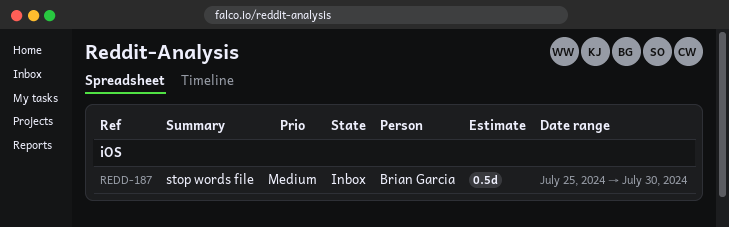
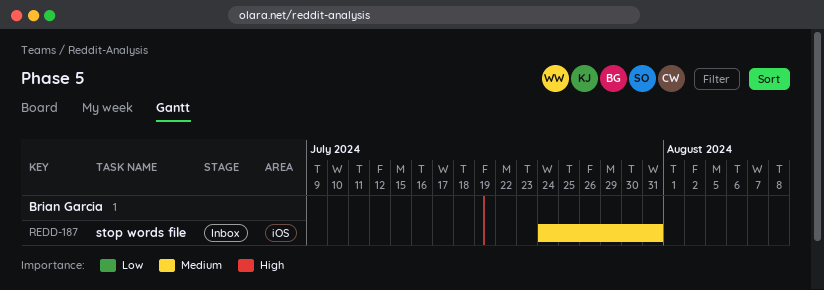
REDD-187, start: Jul 25 -> Jul 24
REDD-187, due: Jul 30 -> Jul 31

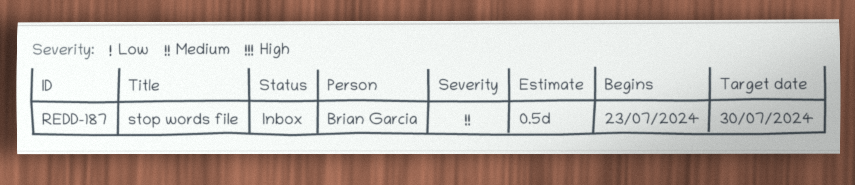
REDD-187, start: Jul 24 -> Jul 23
REDD-187, due: Jul 31 -> Jul 30

